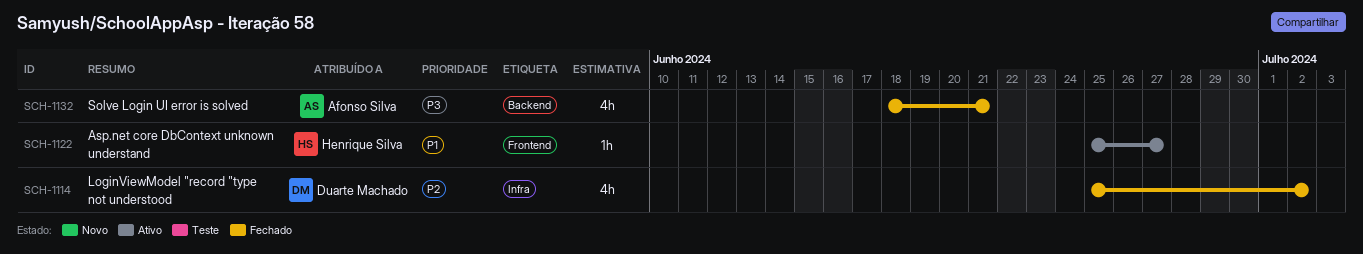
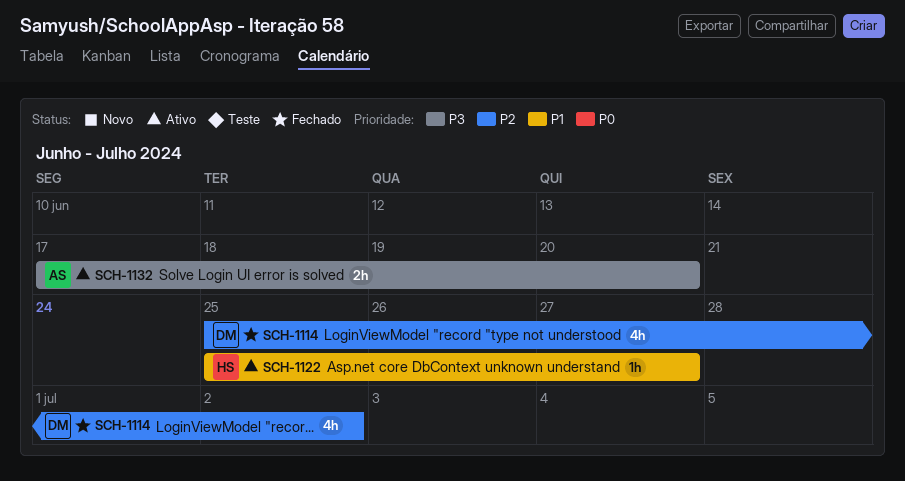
SCH-1132, status: Fechado -> Ativo
SCH-1132, estimate: 4h -> 2h
SCH-1132, start: Jun 18 -> Jun 17
SCH-1132, due: Jun 21 -> Jun 20

